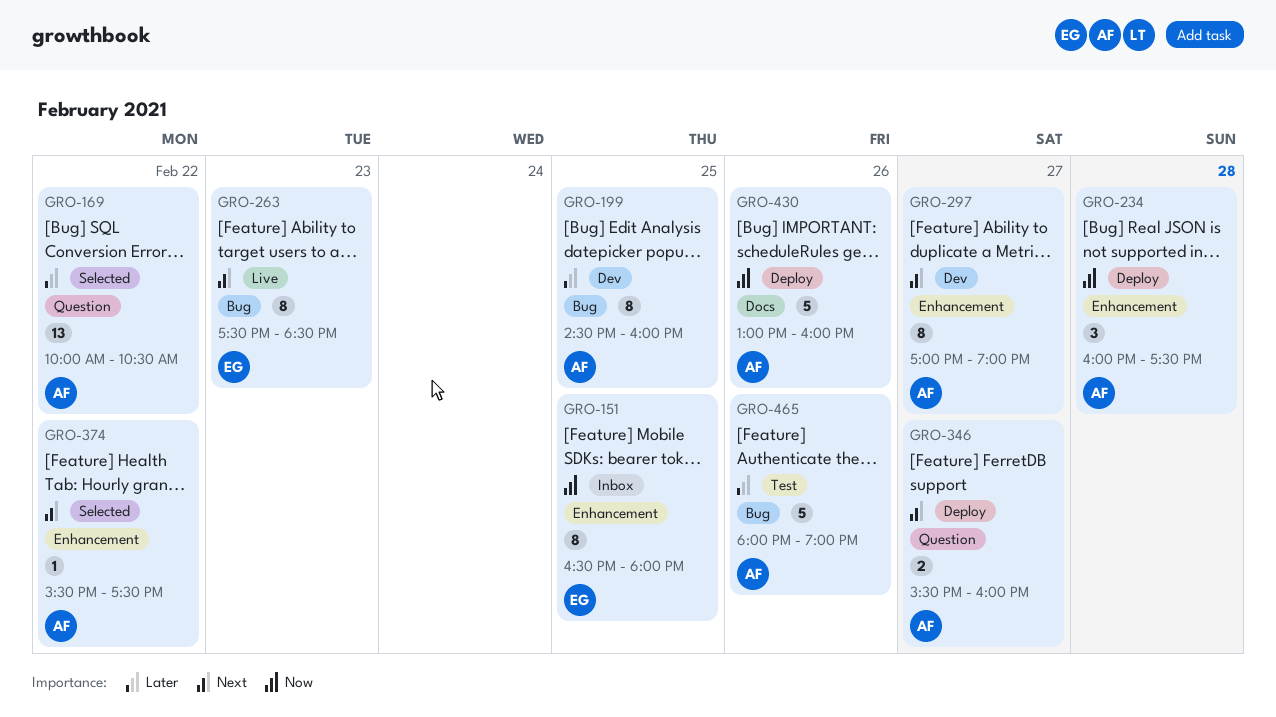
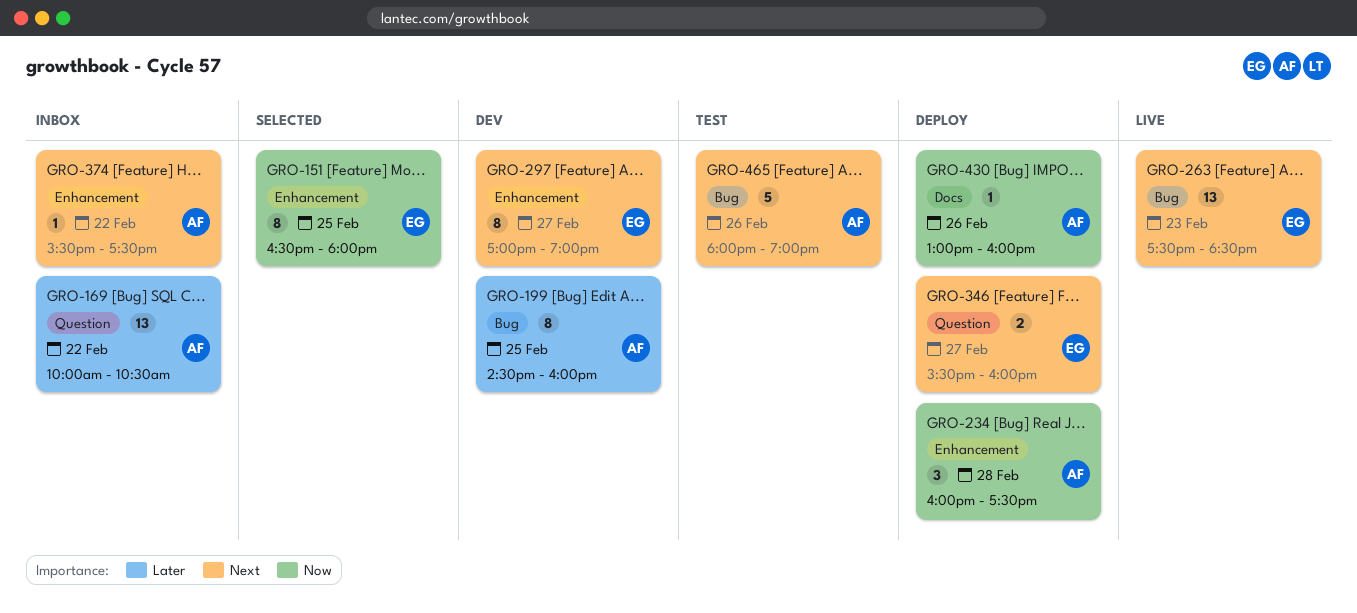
GRO-151, status: Inbox -> Selected
GRO-169, status: Selected -> Inbox
GRO-263, estimate: 8 -> 13
GRO-297, owner: AF -> EG
GRO-346, owner: AF -> EG
GRO-374, status: Selected -> Inbox
GRO-430, estimate: 5 -> 1
GRO-465, priority: Later -> Next

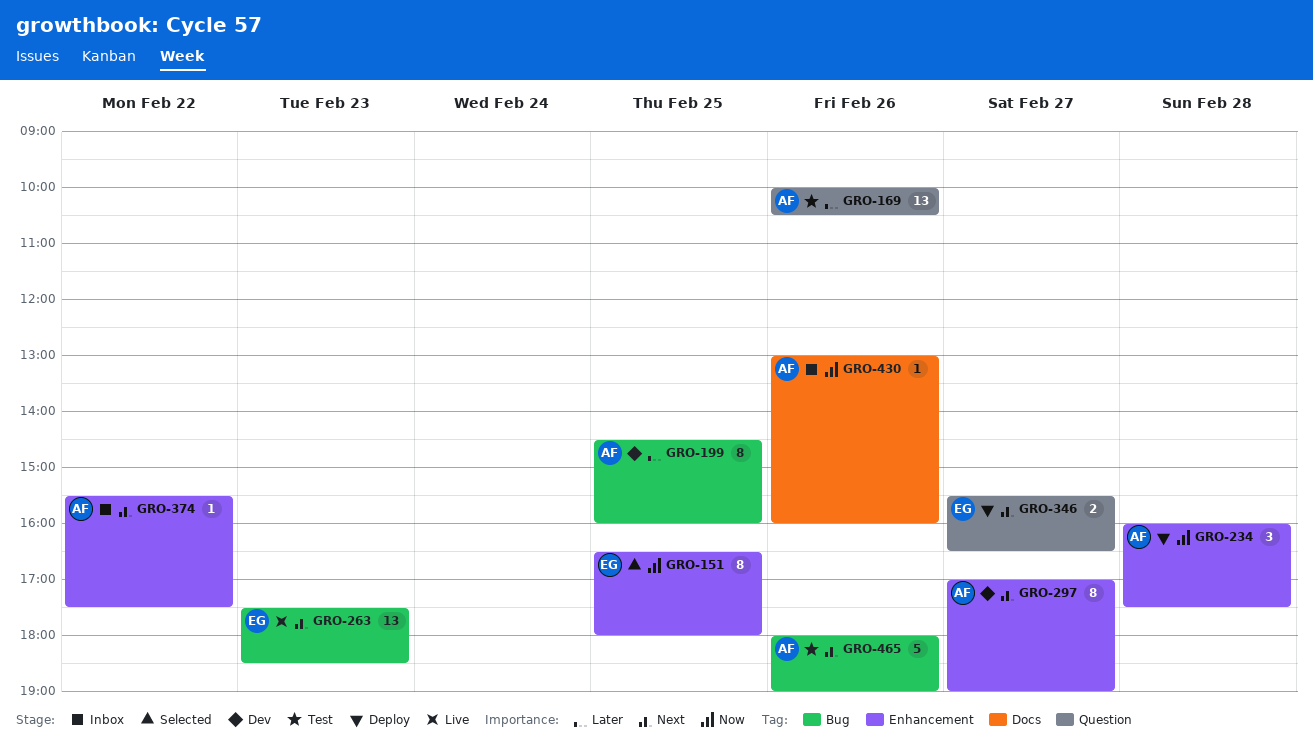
GRO-169, status: Inbox -> Test
GRO-169, day: Feb 22 -> Feb 26
GRO-297, owner: EG -> AF
GRO-346, ends: 16:00 -> 16:30
GRO-430, status: Deploy -> Inbox

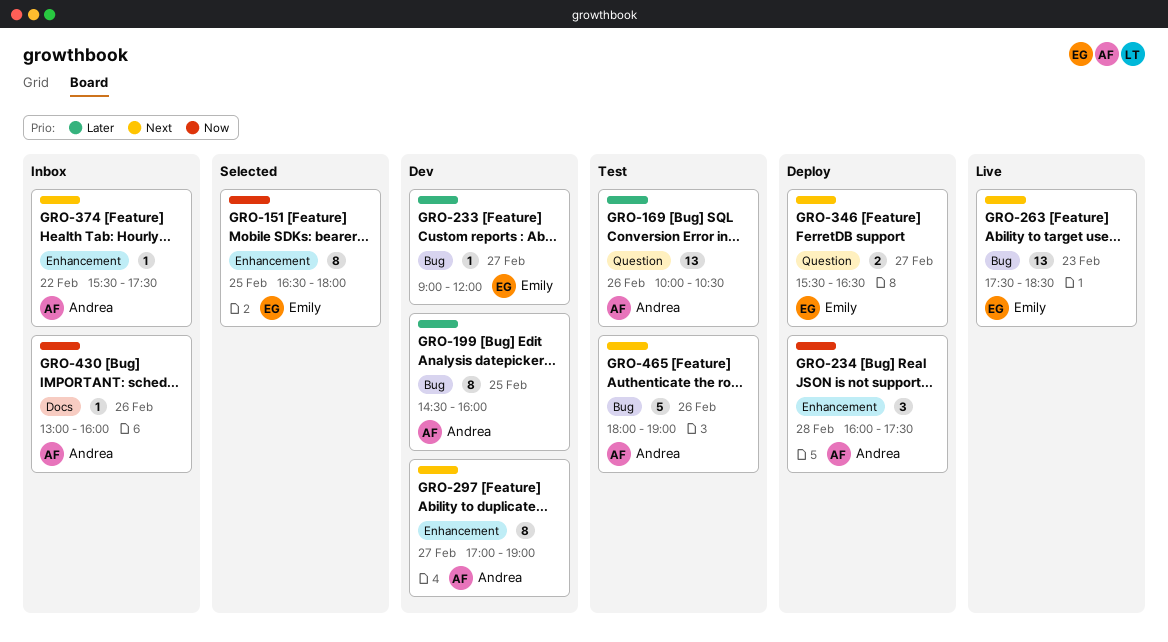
GRO-233: none -> present

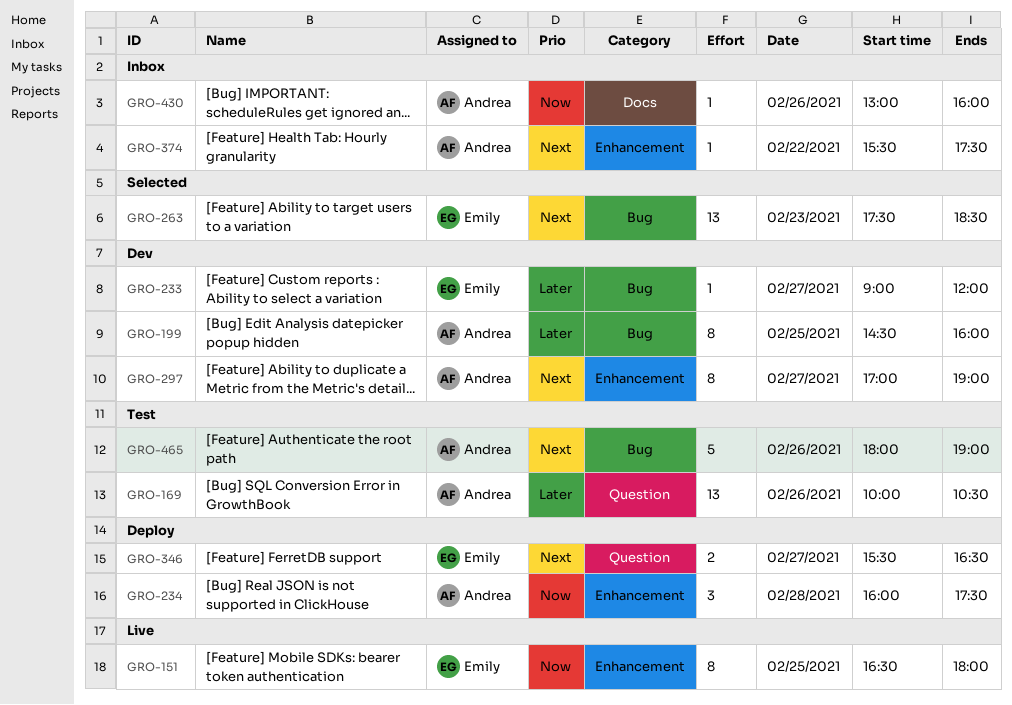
GRO-151, status: Selected -> Live
GRO-263, status: Live -> Selected

